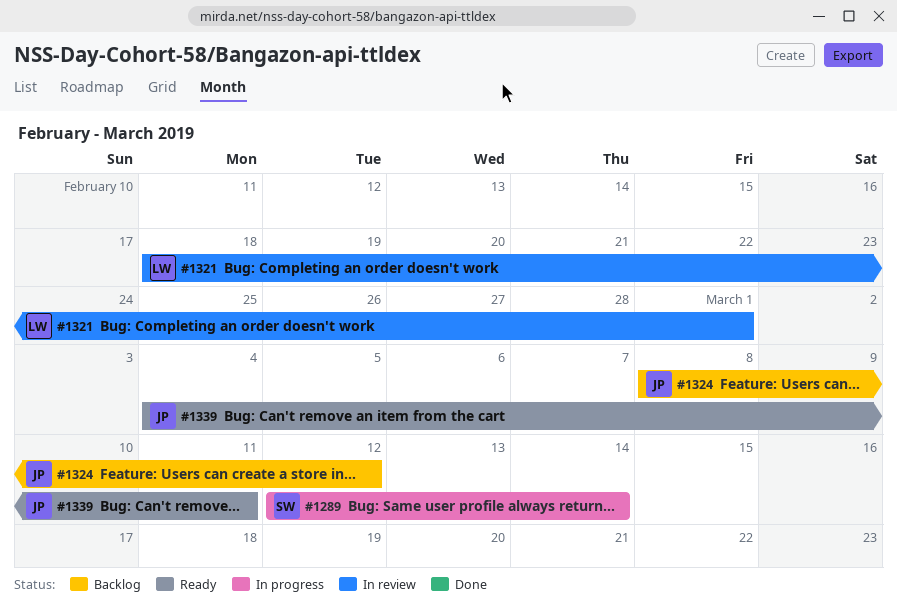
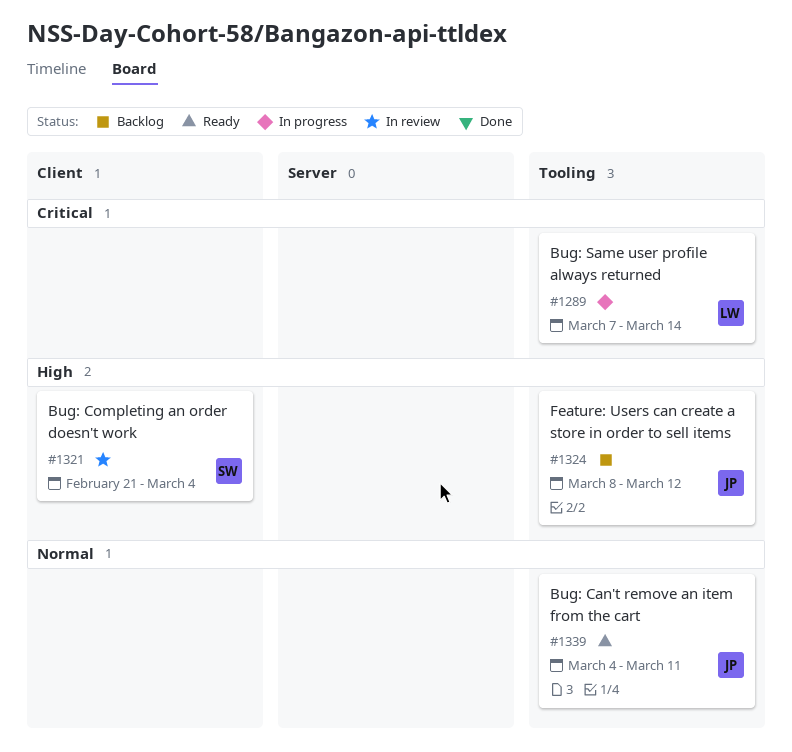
#1289, owner: SW -> LW
#1289, start: Mar 12 -> Mar 7
#1321, owner: LW -> SW
#1321, start: Feb 18 -> Feb 21
#1321, due: Mar 1 -> Mar 4

